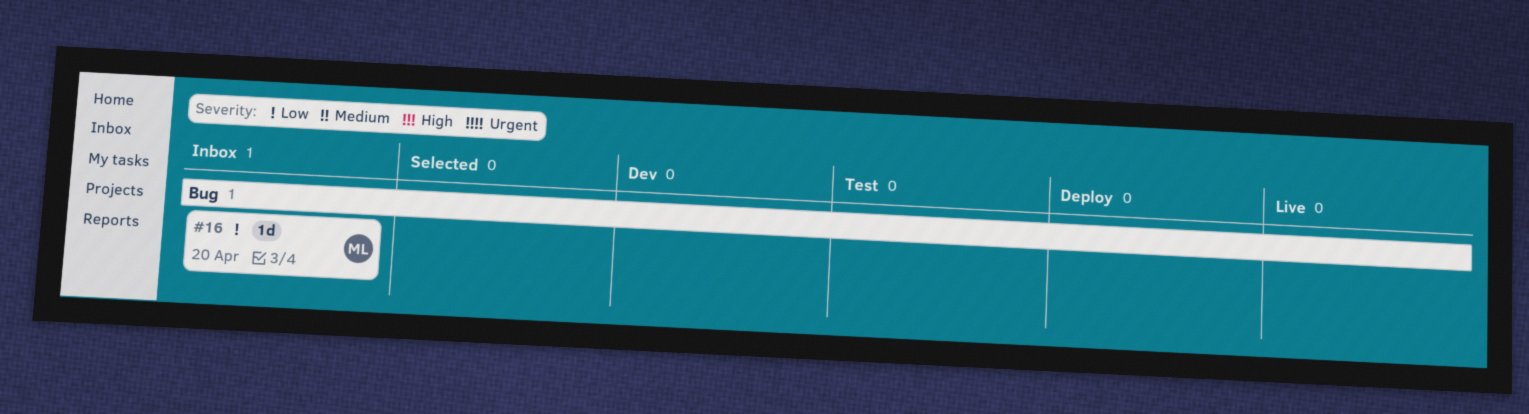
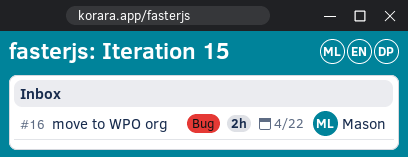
#16, estimate: 1d -> 2h
#16, due: Apr 20 -> Apr 22

